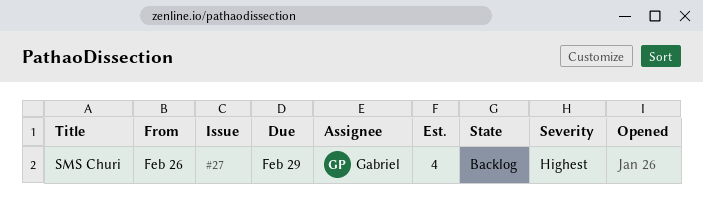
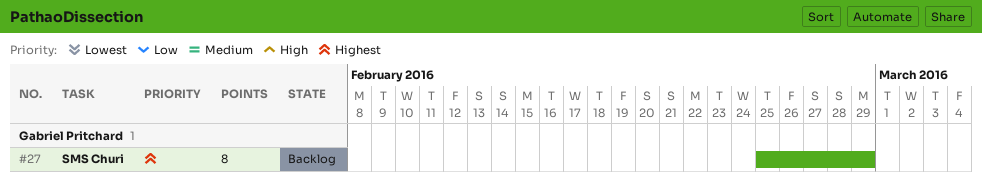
#27, estimate: 4 -> 8
#27, start: Feb 26 -> Feb 25

